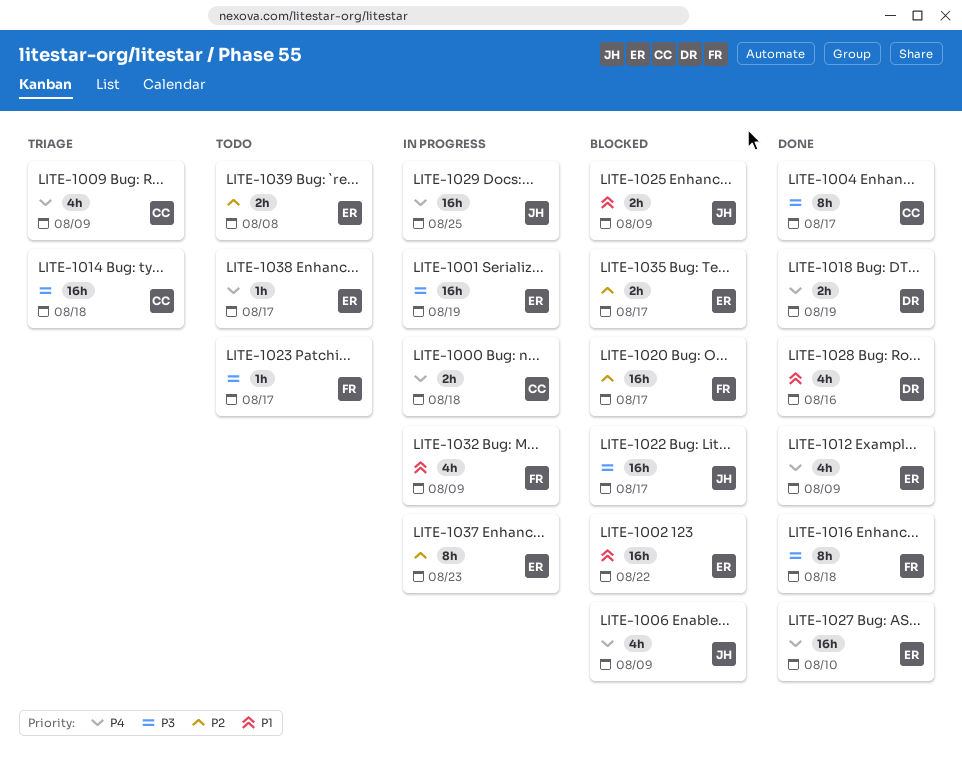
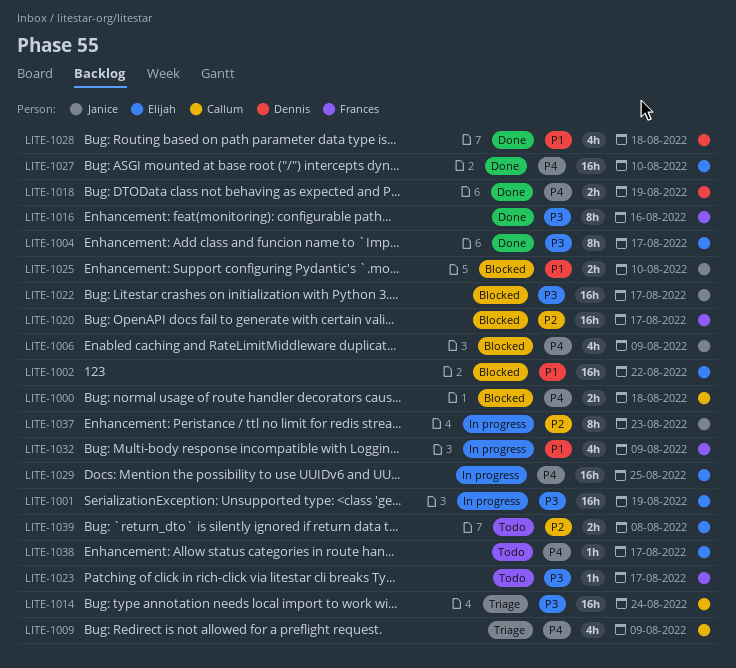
LITE-1000, status: In progress -> Blocked
LITE-1004, owner: Callum -> Elijah
LITE-1012: present -> none
LITE-1014, due: Aug 18 -> Aug 24
LITE-1016, due: Aug 18 -> Aug 16
LITE-1025, due: Aug 9 -> Aug 10
LITE-1028, due: Aug 16 -> Aug 18
LITE-1029, owner: Janice -> Elijah
LITE-1035: present -> none
LITE-1037, owner: Elijah -> Janice

